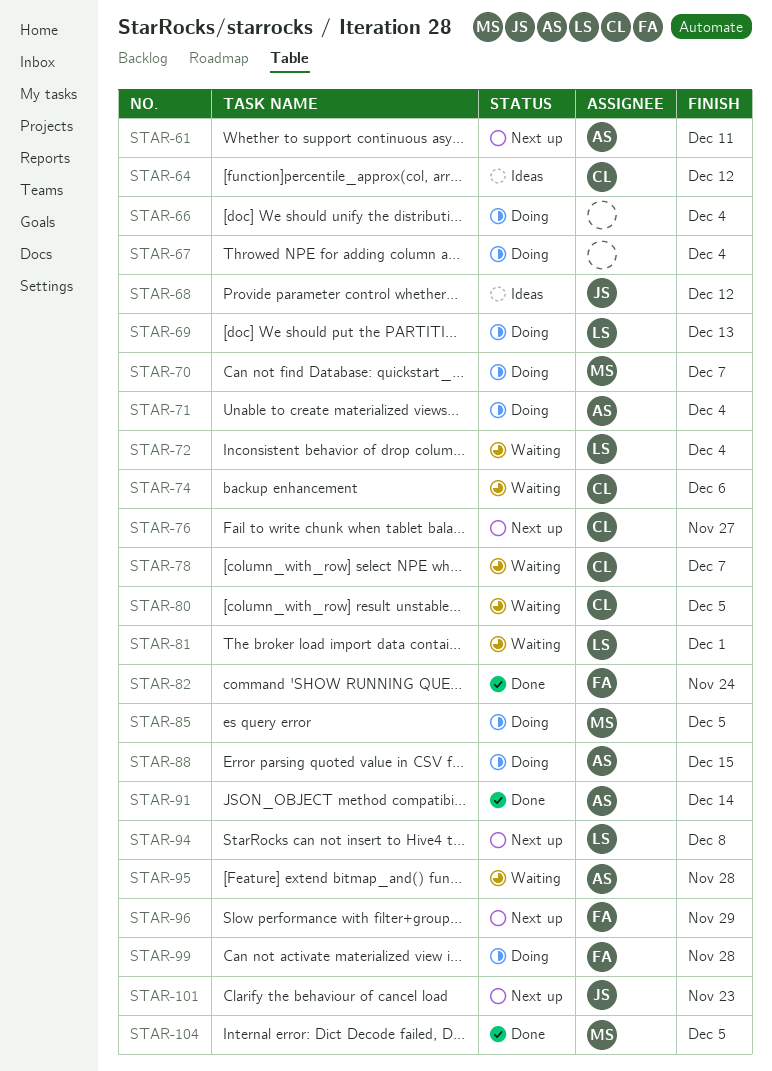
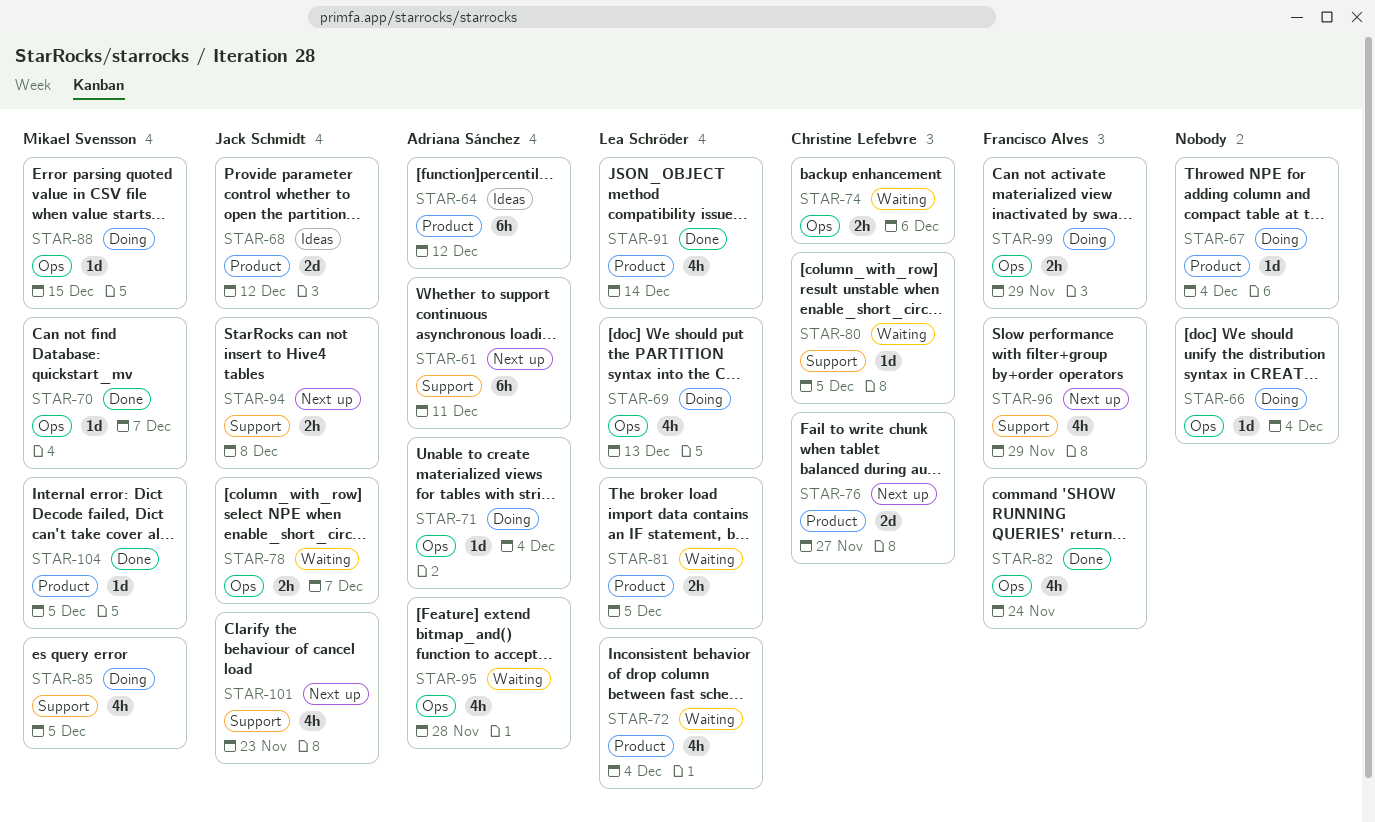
STAR-64, owner: Christine Lefebvre -> Adriana Sánchez
STAR-70, status: Doing -> Done
STAR-78, owner: Christine Lefebvre -> Jack Schmidt
STAR-81, due: Dec 1 -> Dec 5
STAR-88, owner: Adriana Sánchez -> Mikael Svensson
STAR-91, owner: Adriana Sánchez -> Lea Schröder
STAR-94, owner: Lea Schröder -> Jack Schmidt
STAR-99, due: Nov 28 -> Nov 29

